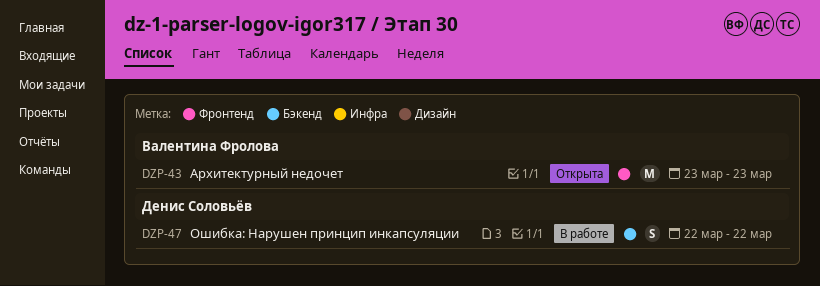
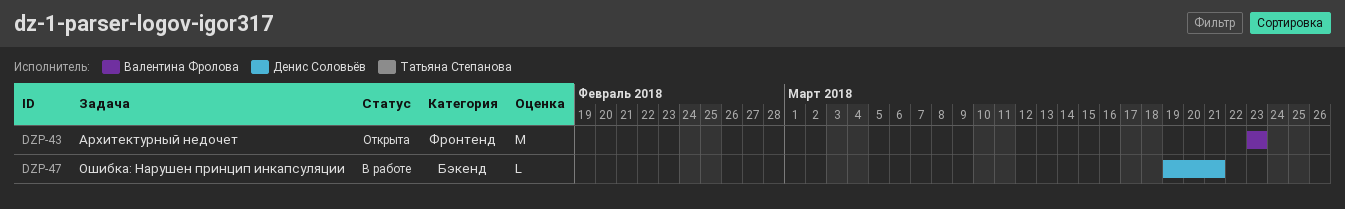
DZP-47, estimate: S -> L
DZP-47, start: Mar 22 -> Mar 19
DZP-47, due: Mar 22 -> Mar 21

